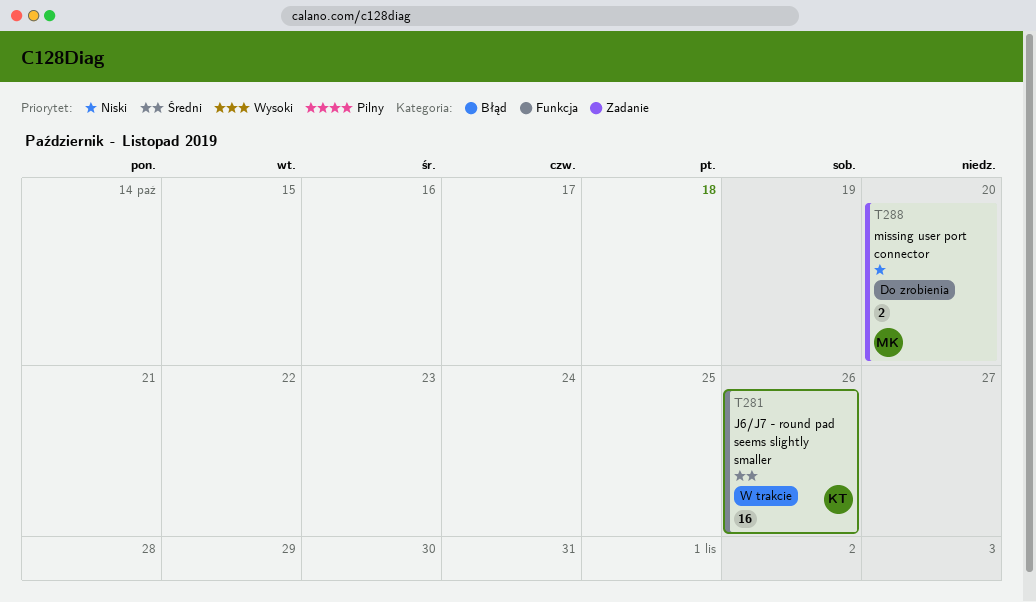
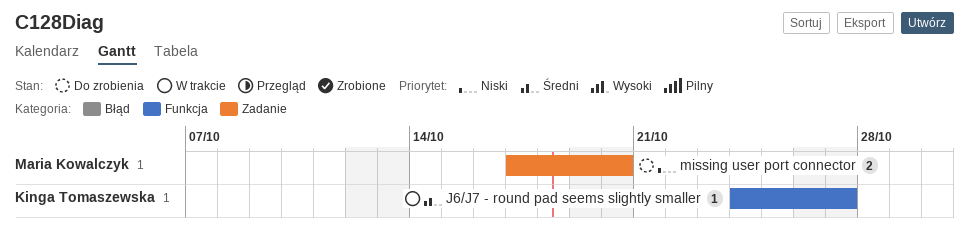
J6/J7 - round pad seems slightly smaller, estimate: 16 -> 1
J6/J7 - round pad seems slightly smaller, due: Oct 26 -> Oct 27

